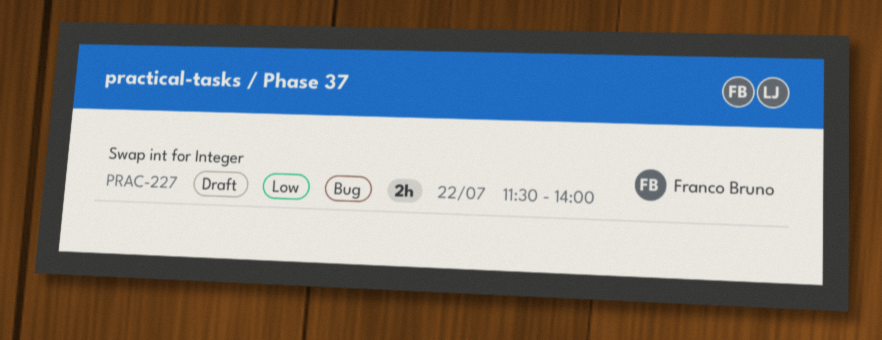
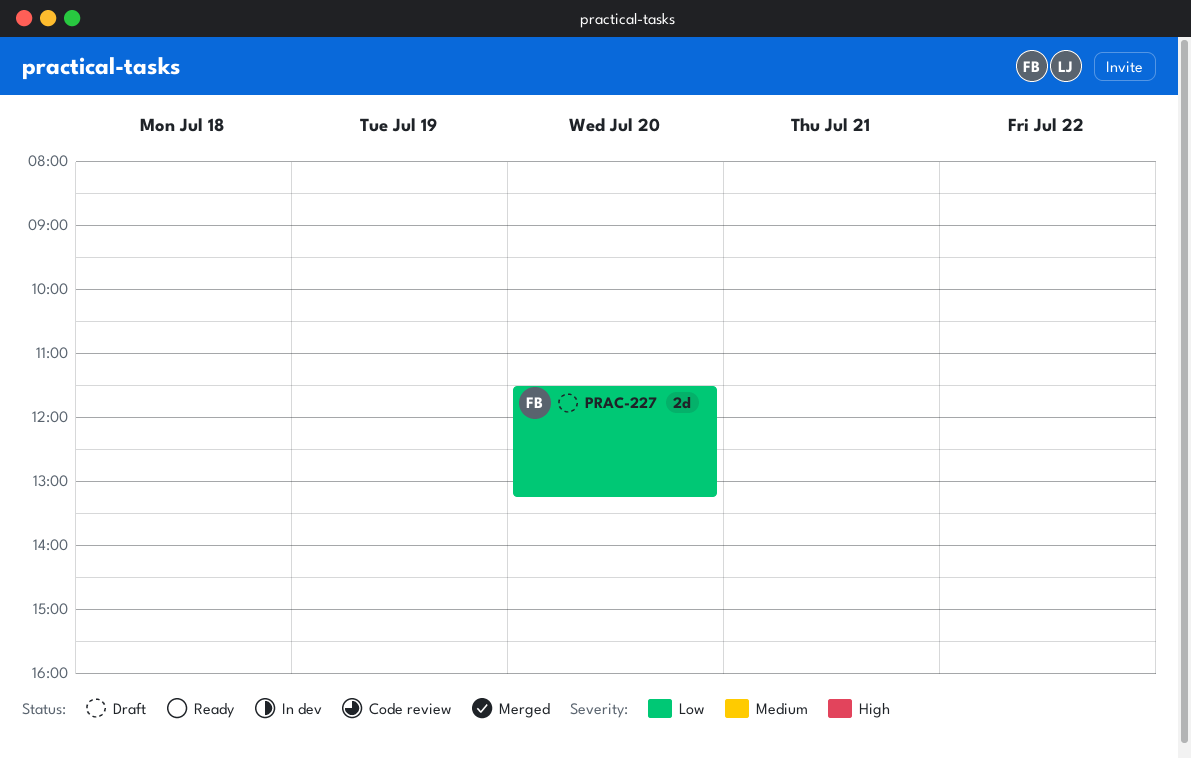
PRAC-227, estimate: 2h -> 2d
PRAC-227, day: Jul 22 -> Jul 20
PRAC-227, ends: 14:00 -> 13:15

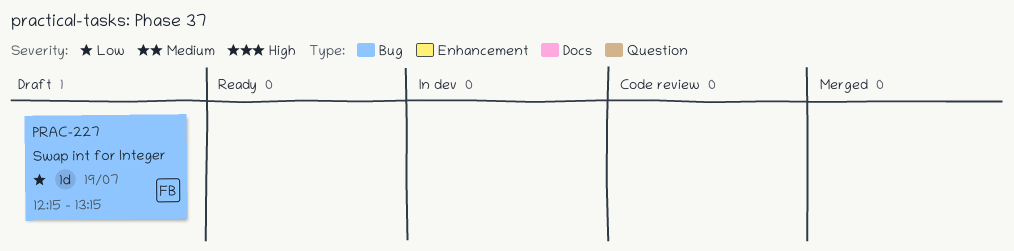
PRAC-227, estimate: 2d -> 1d
PRAC-227, day: Jul 20 -> Jul 19
PRAC-227, begins: 11:30 -> 12:15

